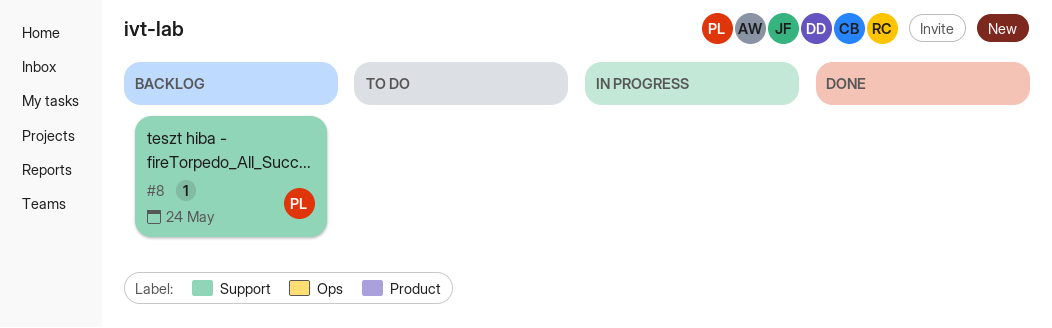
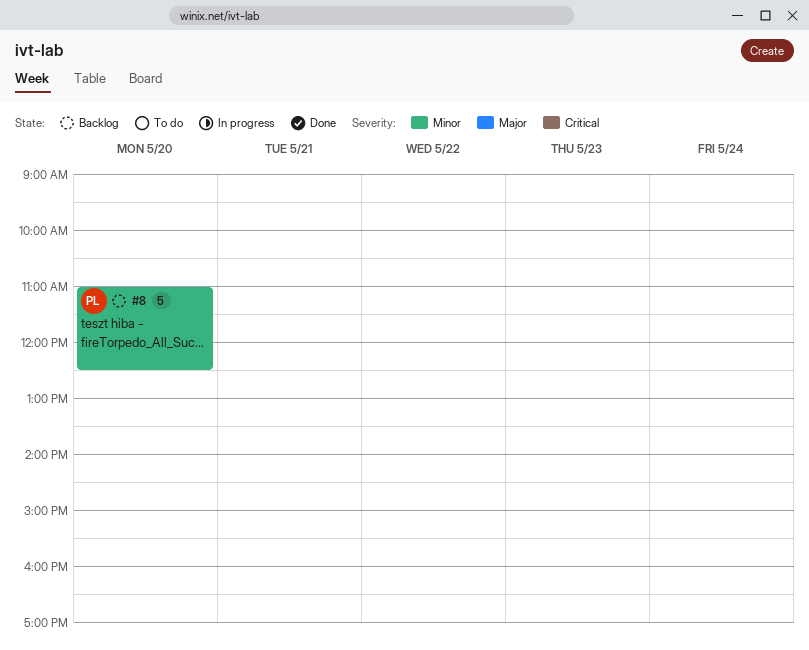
#8, estimate: 1 -> 5
#8, day: May 24 -> May 20

